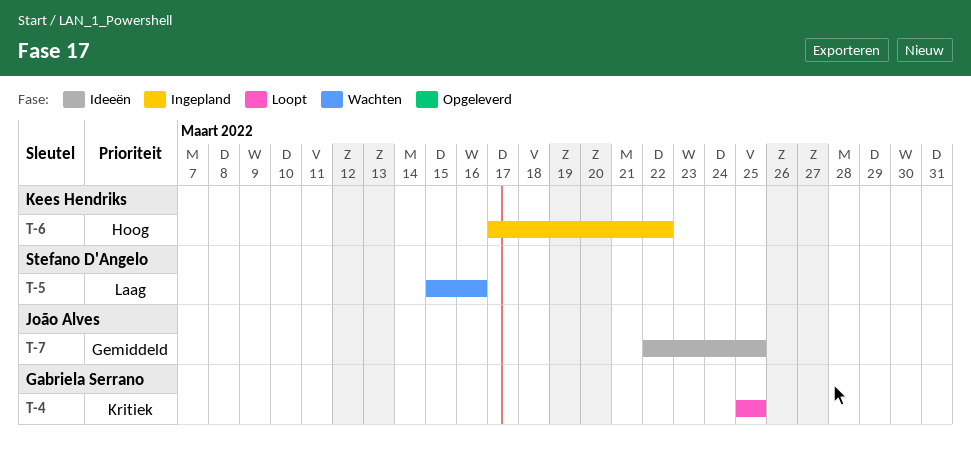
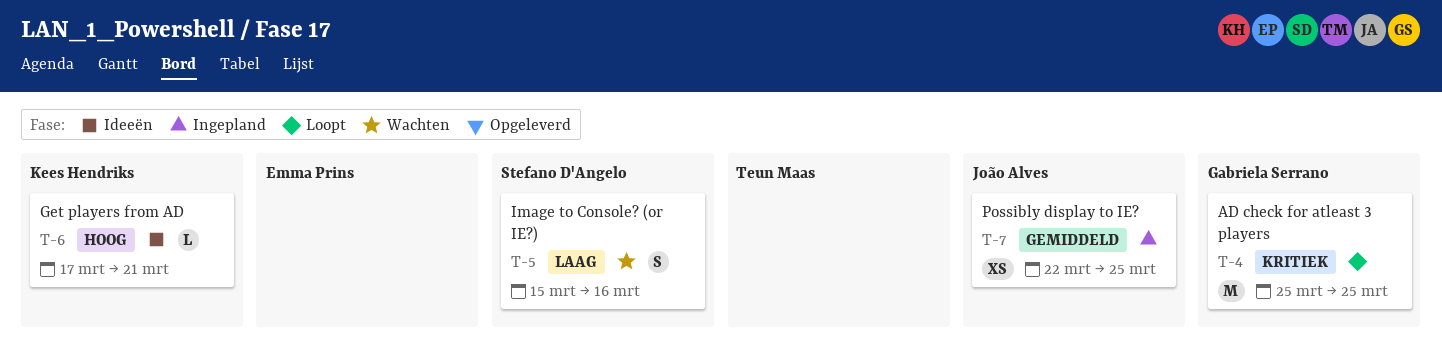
T-6, status: Ingepland -> Ideeën
T-6, due: Mar 22 -> Mar 21
T-7, status: Ideeën -> Ingepland

